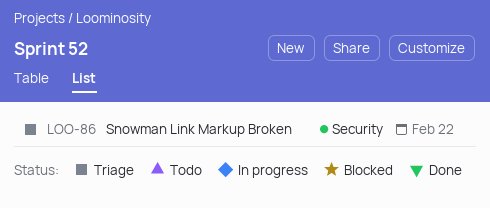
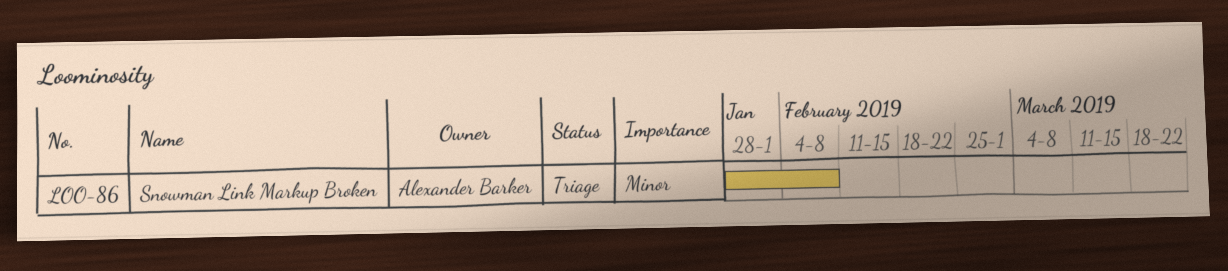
LOO-86, due: Feb 22 -> Feb 8

